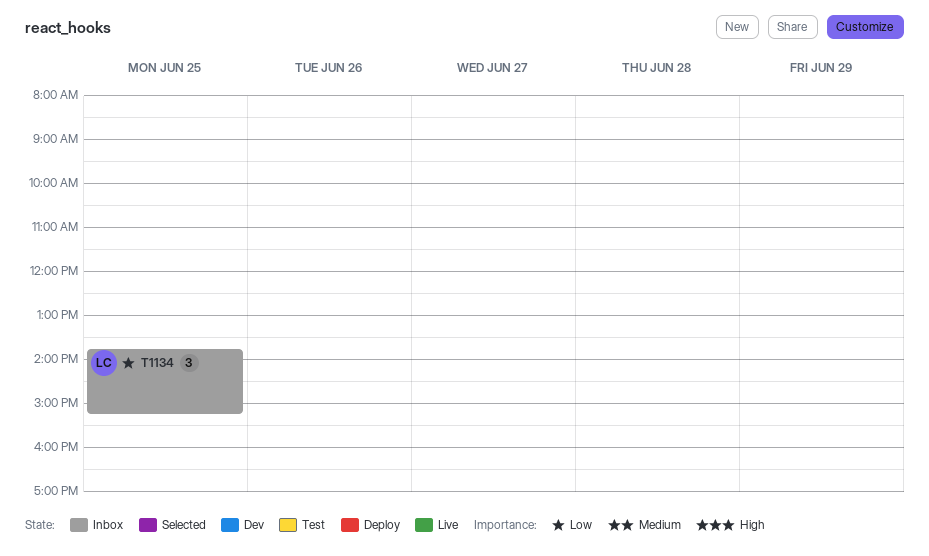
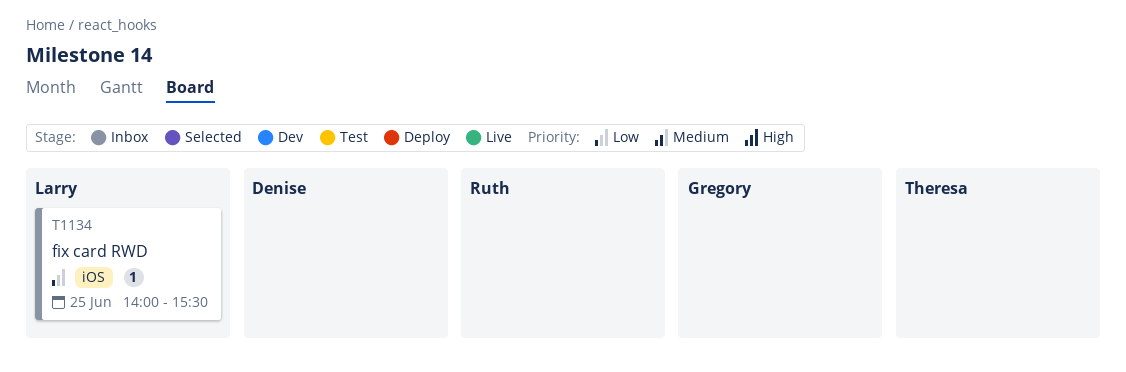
T1134, estimate: 3 -> 1
T1134, begins: 13:45 -> 14:00
T1134, ends: 15:15 -> 15:30

